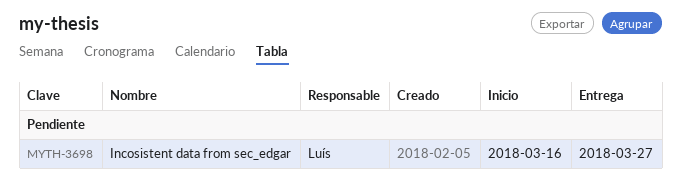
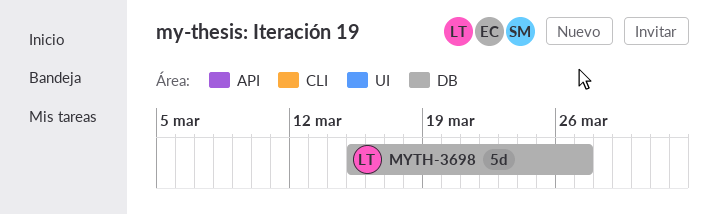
MYTH-3698, start: Mar 16 -> Mar 15

